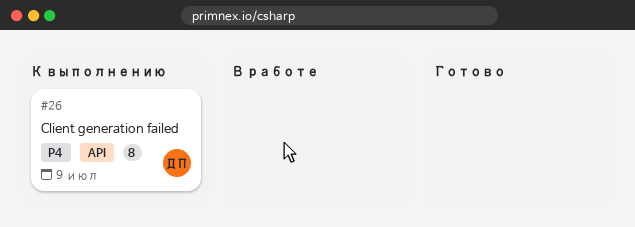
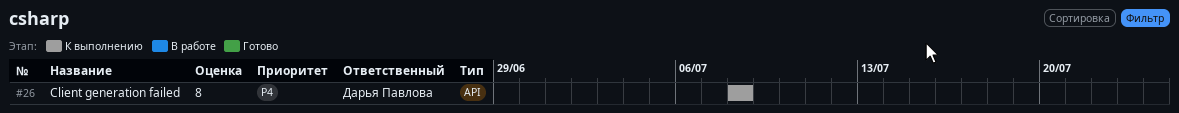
#26, due: Jul 9 -> Jul 8

